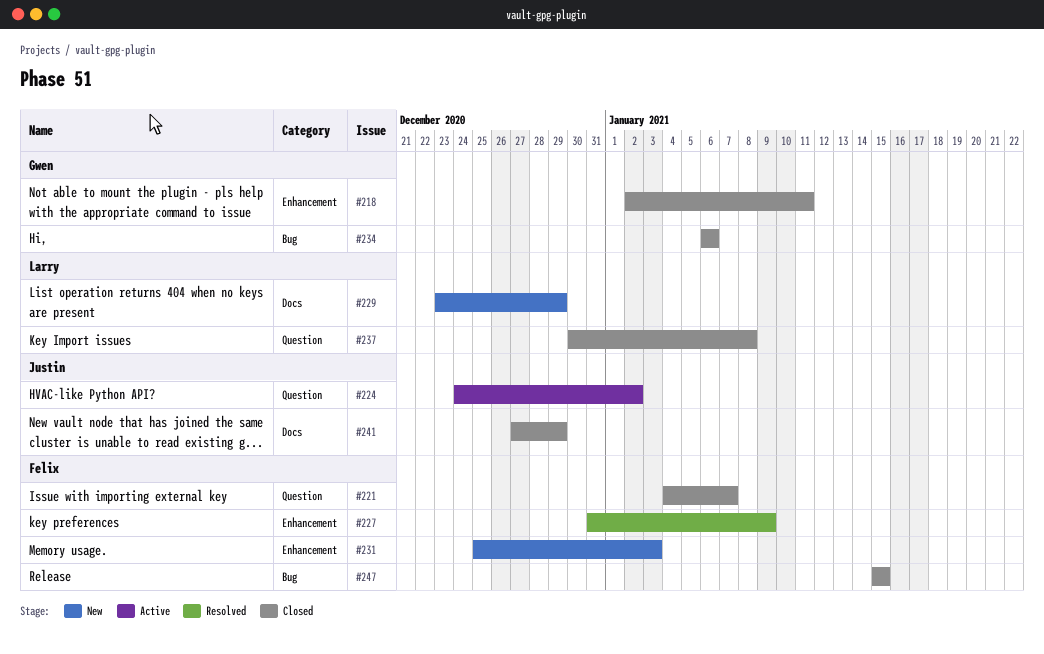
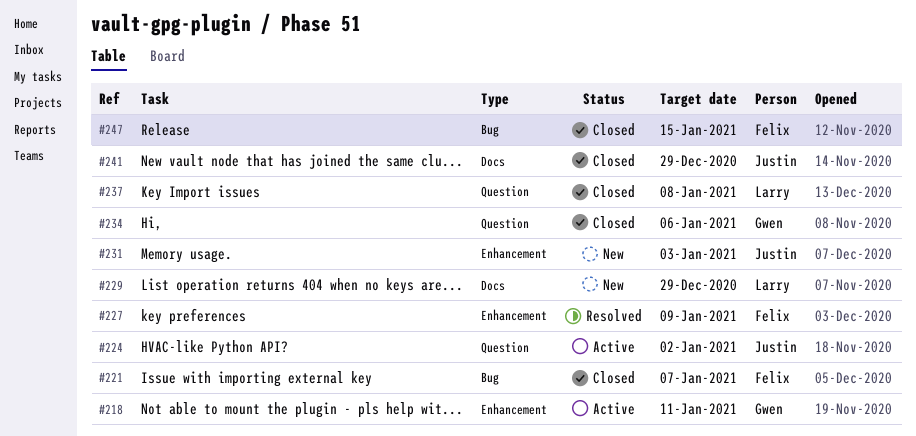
#218, status: Closed -> Active
#221, label: Question -> Bug
#231, owner: Felix -> Justin
#234, label: Bug -> Question

